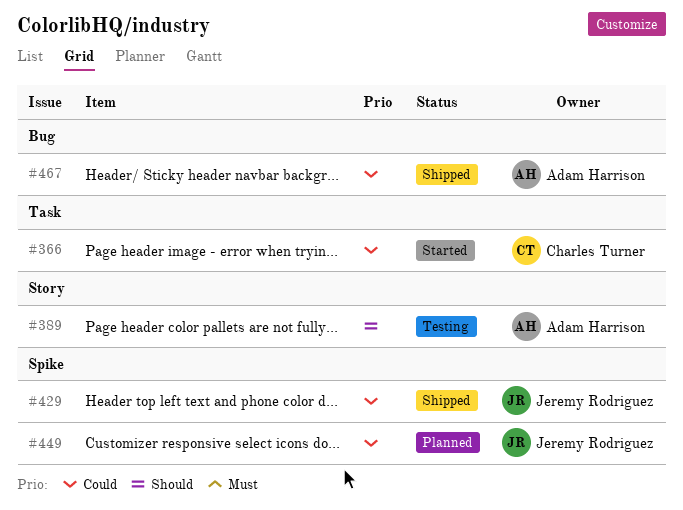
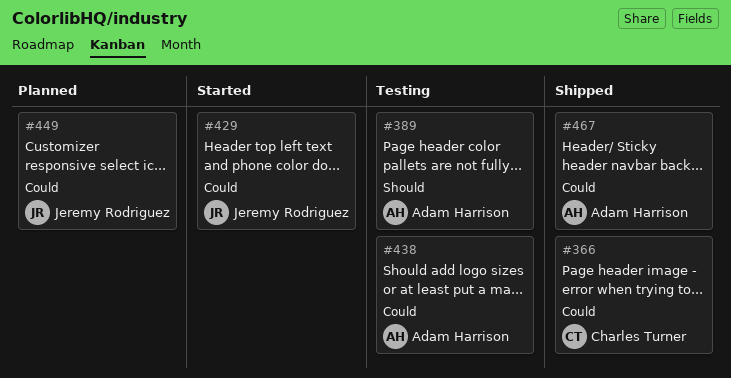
#366, status: Started -> Shipped
#429, status: Shipped -> Started
#438: none -> present

